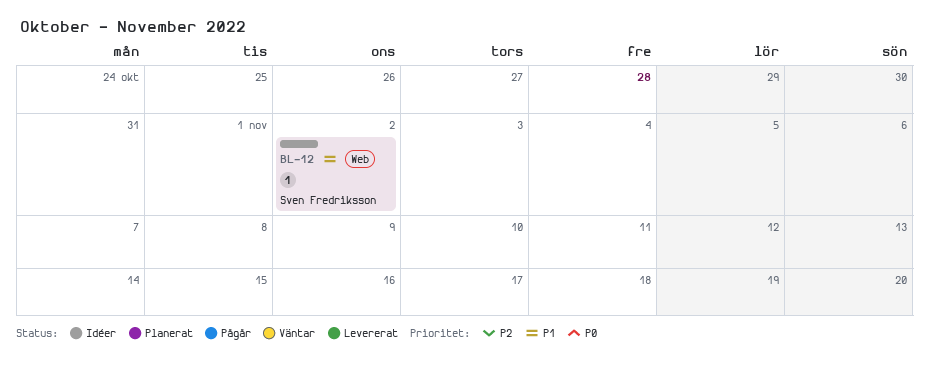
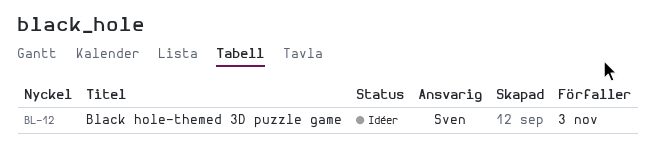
BL-12, due: Nov 2 -> Nov 3

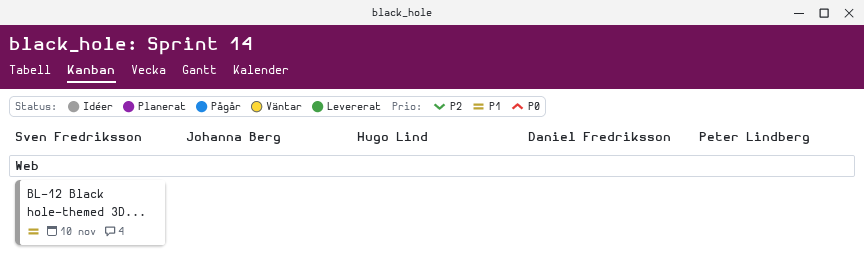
BL-12, due: Nov 3 -> Nov 10

